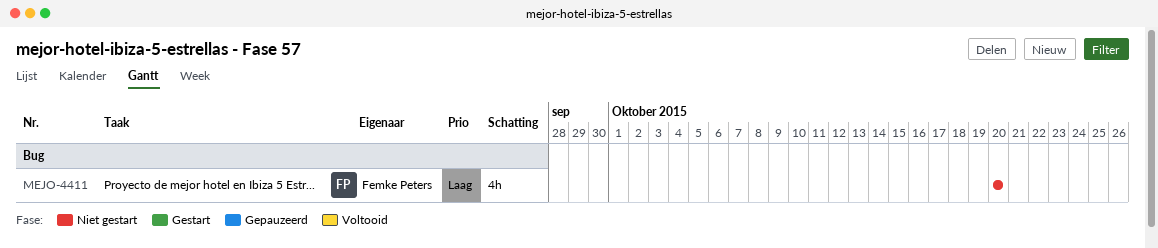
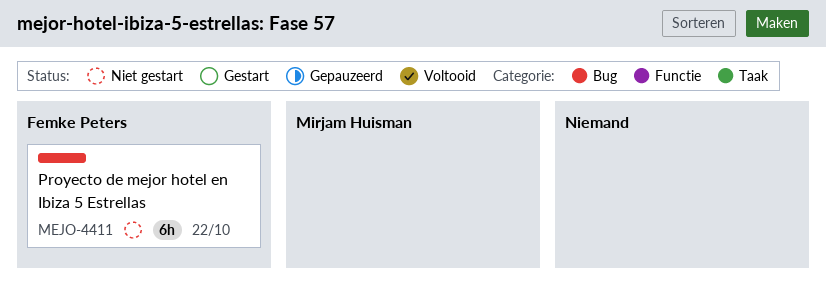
MEJO-4411, estimate: 4h -> 6h
MEJO-4411, due: Oct 20 -> Oct 22

